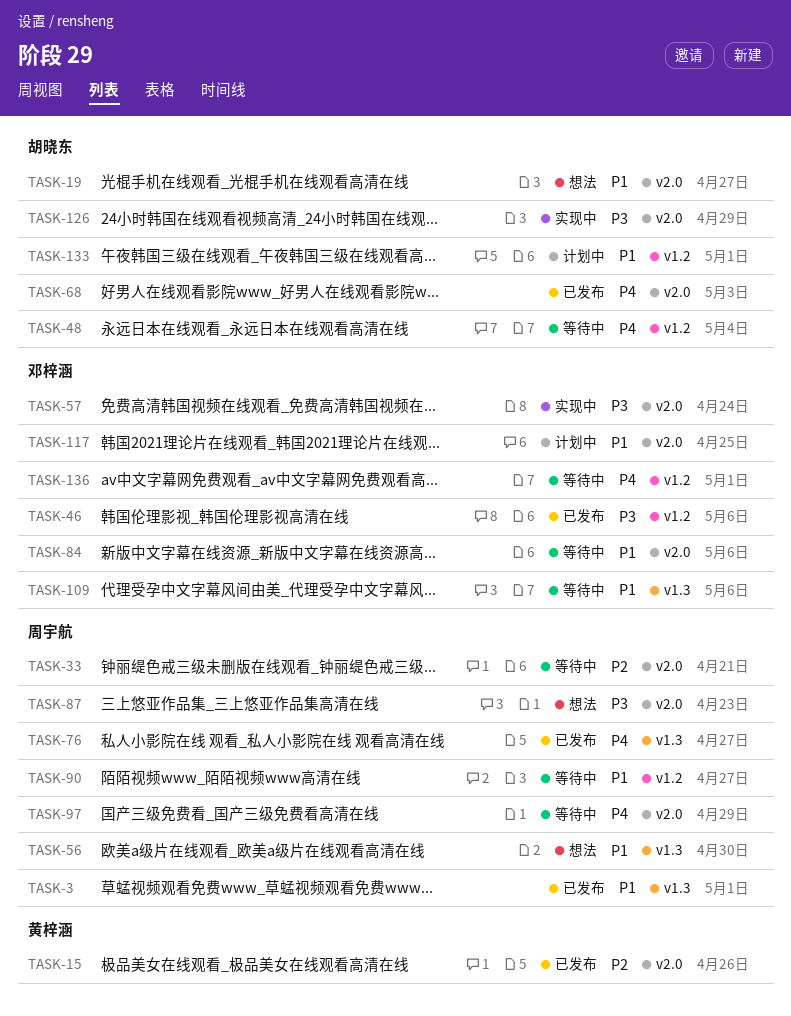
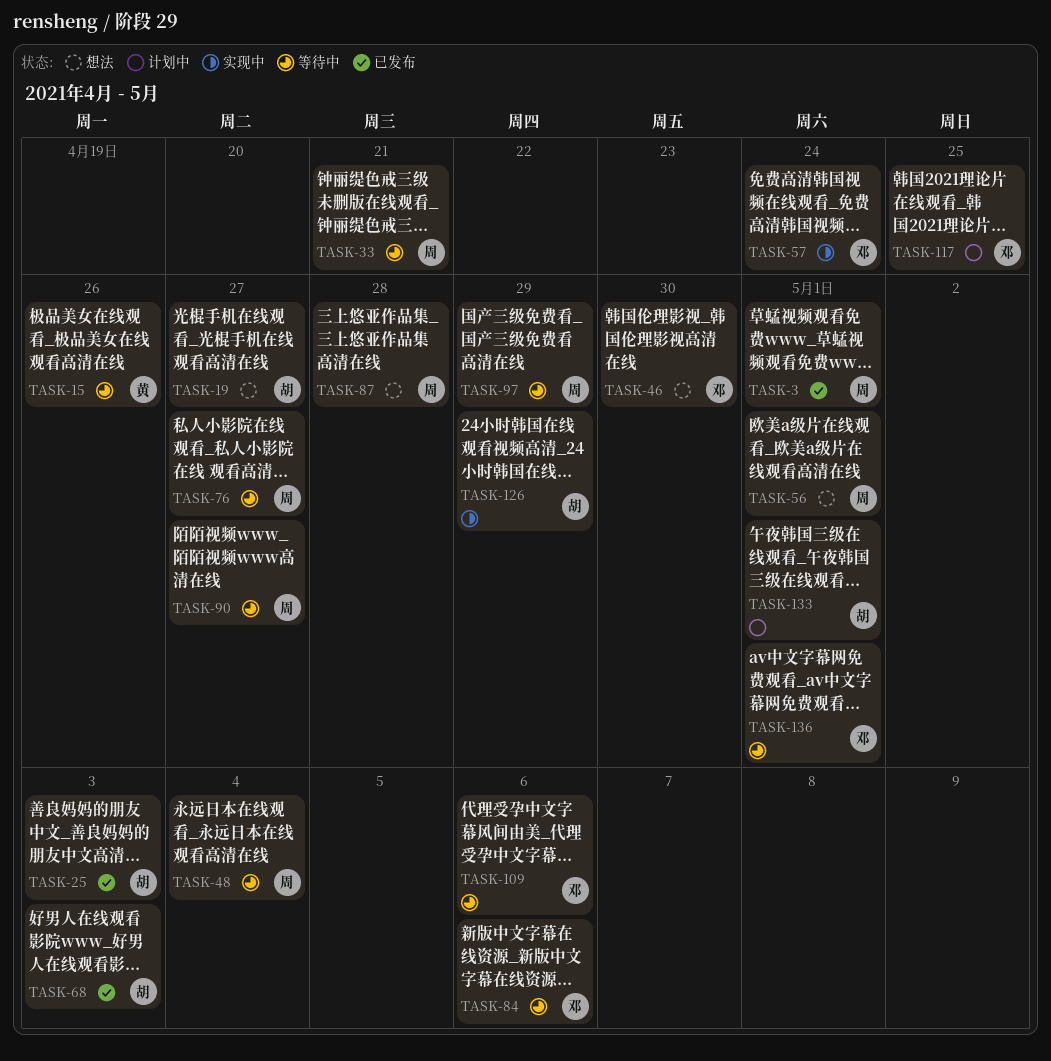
TASK-15, status: 已发布 -> 等待中
TASK-25: none -> present
TASK-46, status: 已发布 -> 想法
TASK-46, due: May 6 -> Apr 30
TASK-48, owner: 胡晓东 -> 周宇航
TASK-56, due: Apr 30 -> May 1
TASK-76, status: 已发布 -> 等待中
TASK-87, due: Apr 23 -> Apr 28

